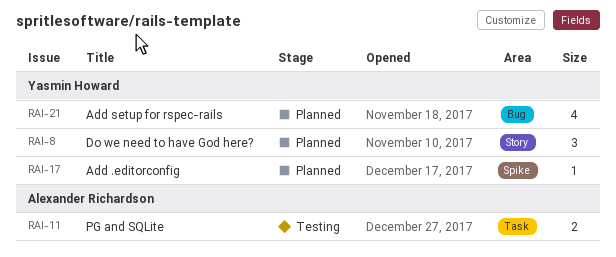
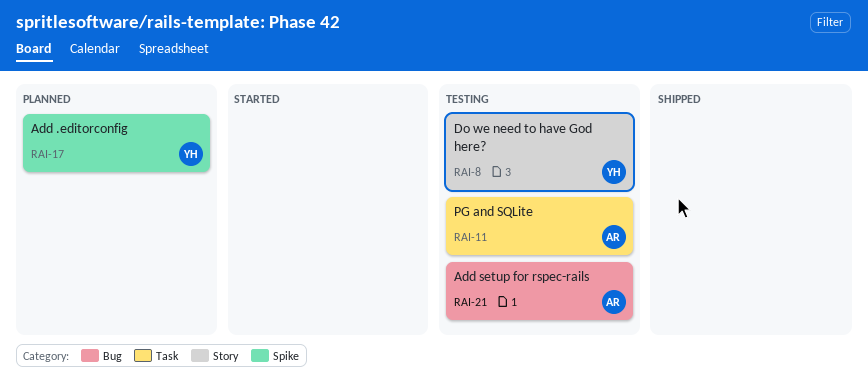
RAI-8, status: Planned -> Testing
RAI-21, status: Planned -> Testing
RAI-21, owner: Yasmin Howard -> Alexander Richardson

